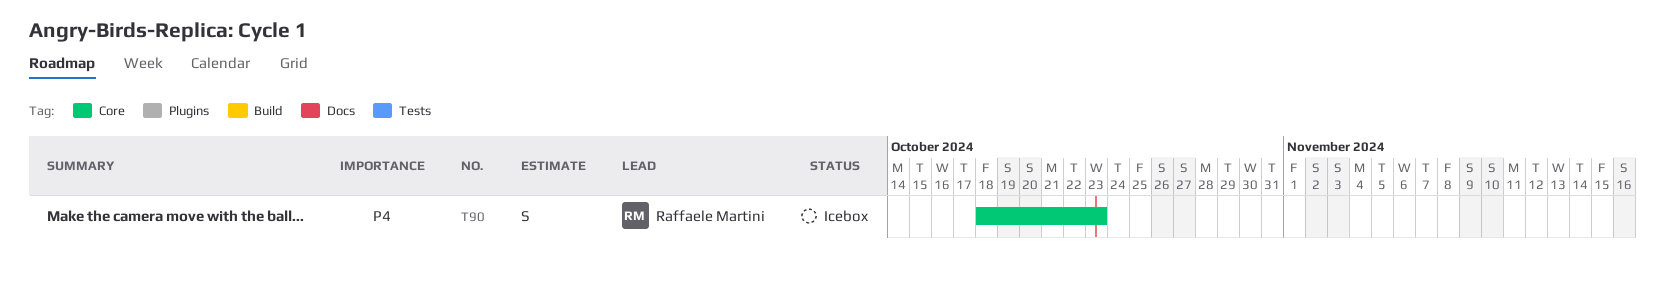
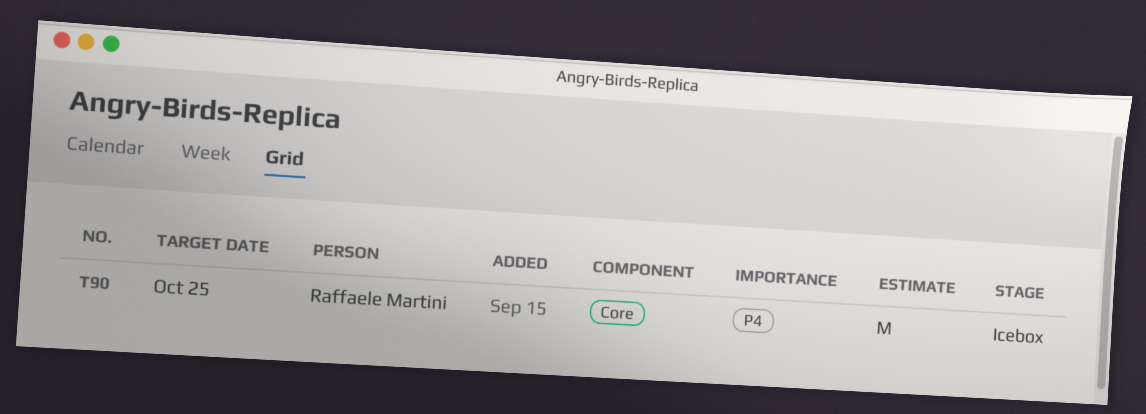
T90, estimate: S -> M
T90, due: Oct 23 -> Oct 25

